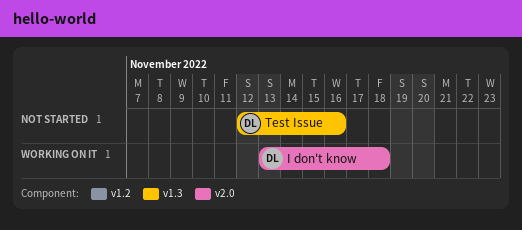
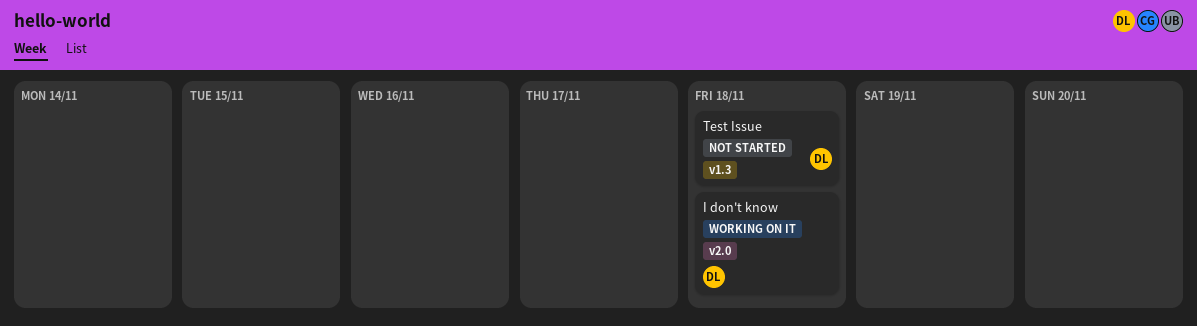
Test Issue, due: Nov 16 -> Nov 18

